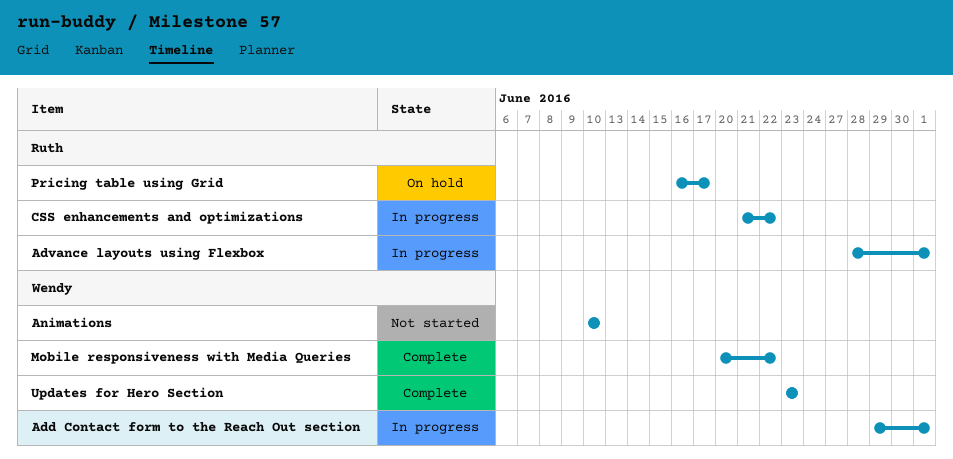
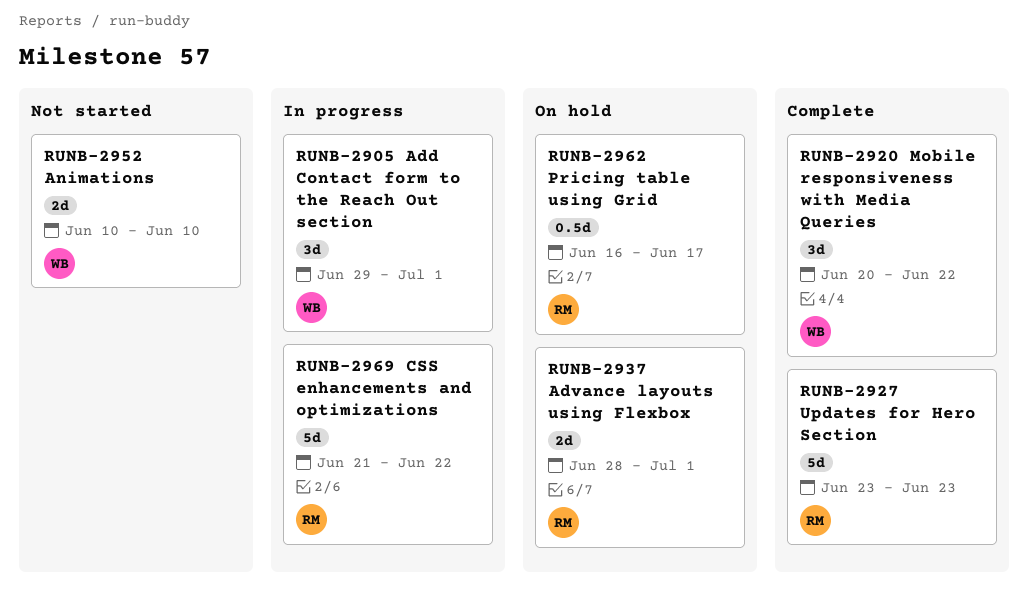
Advance layouts using Flexbox, status: In progress -> On hold
Updates for Hero Section, owner: Wendy -> Ruth

